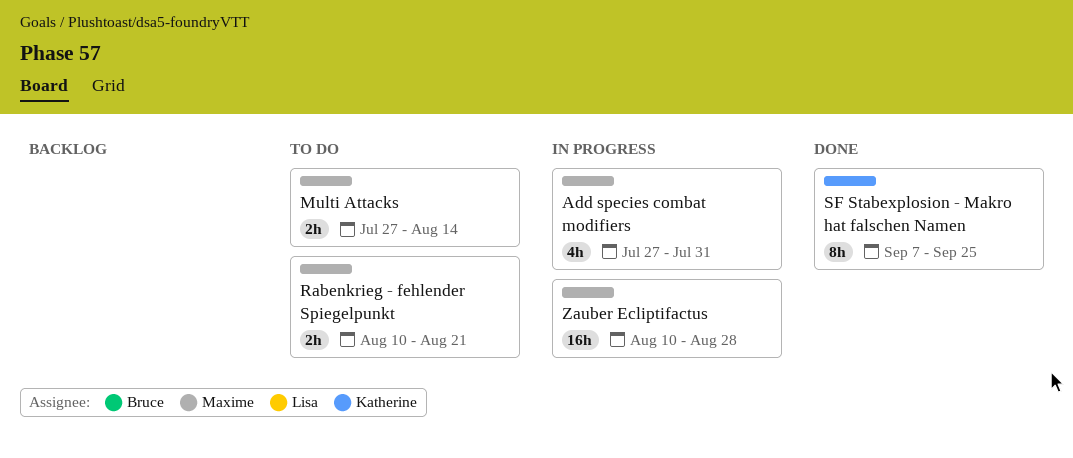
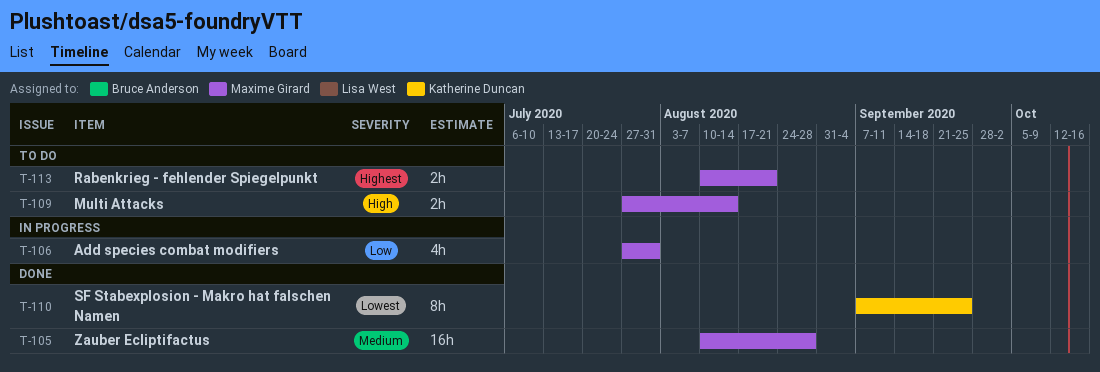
Zauber Ecliptifactus, status: In progress -> Done

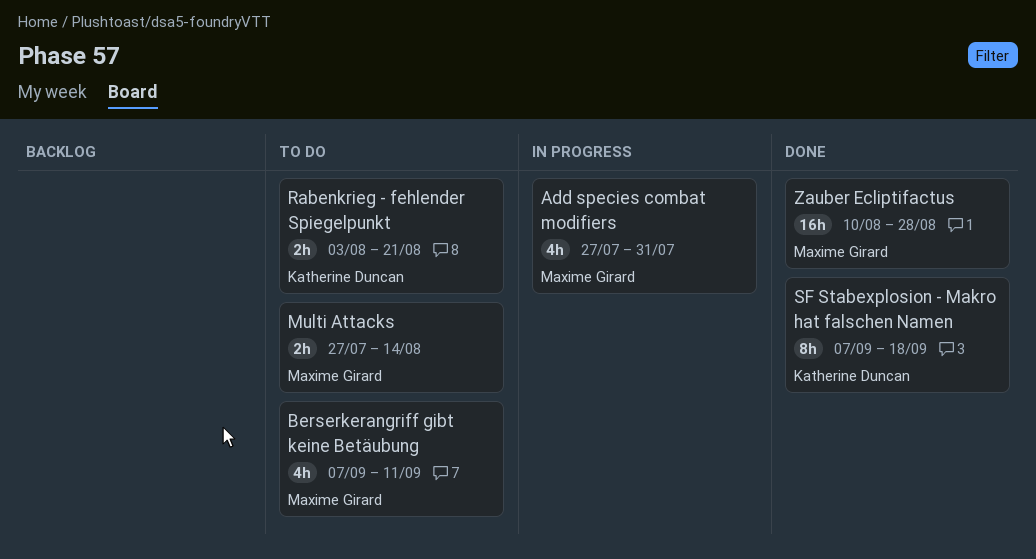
Berserkerangriff gibt keine Betäubung: none -> present
Rabenkrieg - fehlender Spiegelpunkt, owner: Maxime Girard -> Katherine Duncan
Rabenkrieg - fehlender Spiegelpunkt, start: Aug 10 -> Aug 3
SF Stabexplosion - Makro hat falschen Namen, due: Sep 25 -> Sep 18

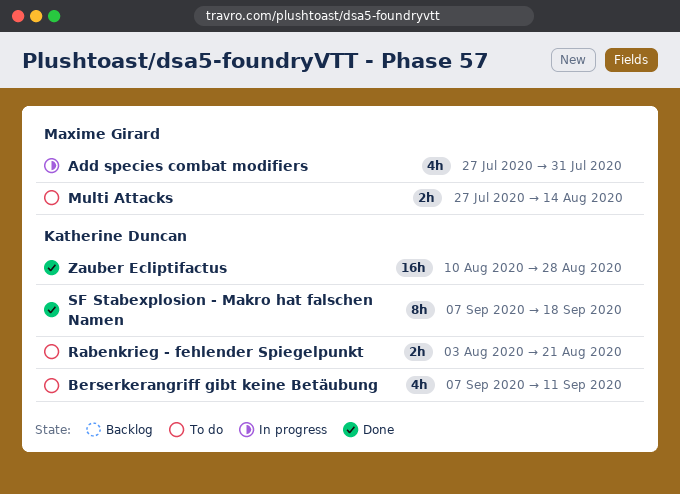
Berserkerangriff gibt keine Betäubung, owner: Maxime Girard -> Katherine Duncan
Zauber Ecliptifactus, owner: Maxime Girard -> Katherine Duncan

